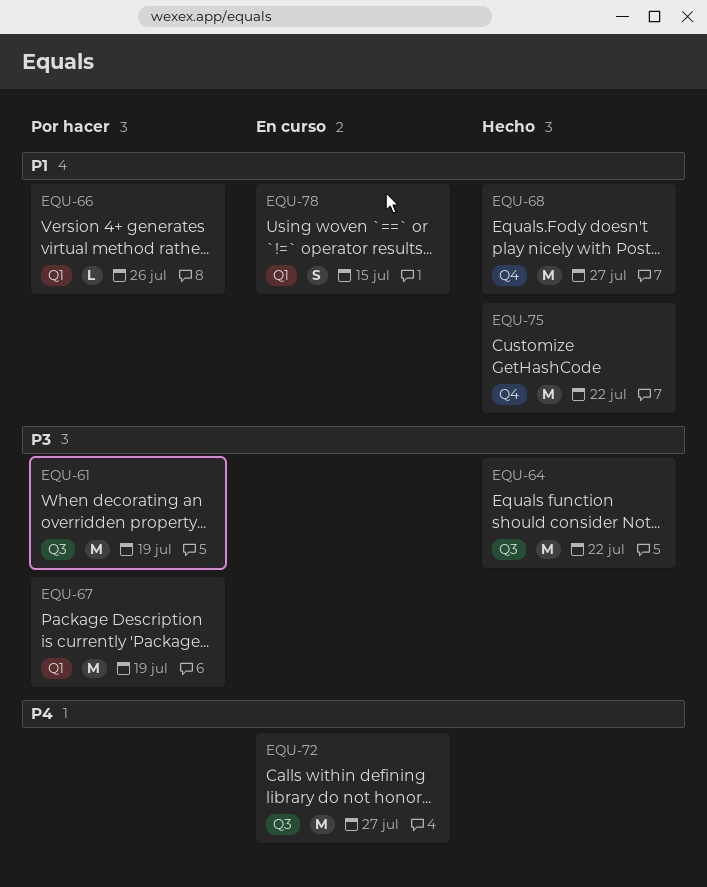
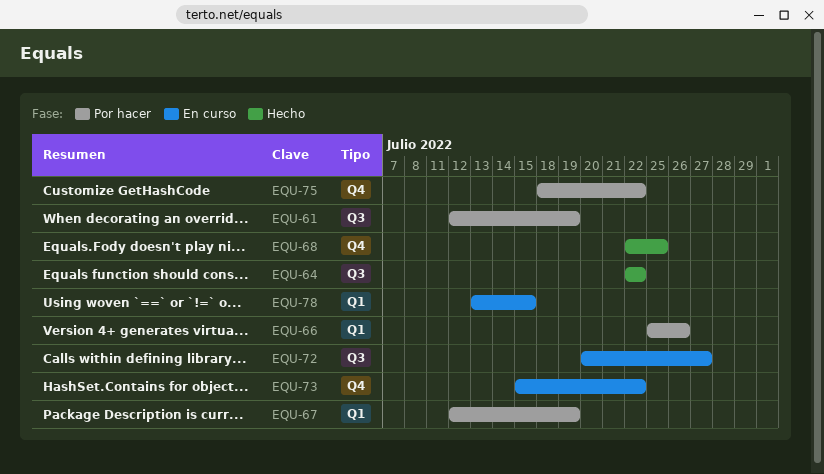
EQU-68, due: Jul 27 -> Jul 25
EQU-73: none -> present
EQU-75, status: Hecho -> Por hacer

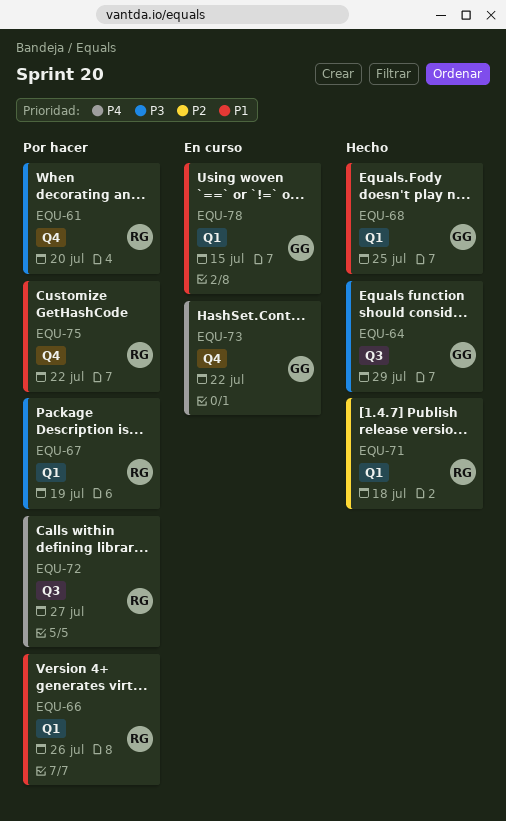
EQU-61, label: Q3 -> Q4
EQU-61, due: Jul 19 -> Jul 20
EQU-64, due: Jul 22 -> Jul 29
EQU-68, label: Q4 -> Q1
EQU-71: none -> present
EQU-72, status: En curso -> Por hacer

